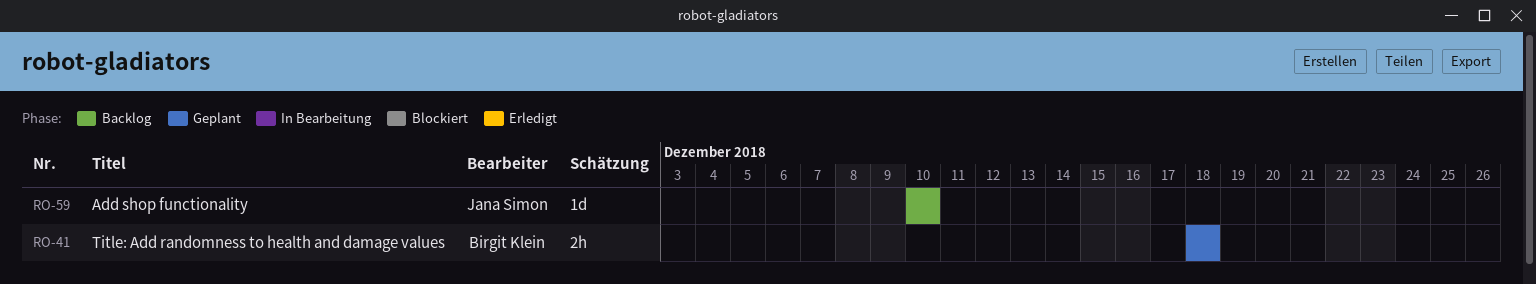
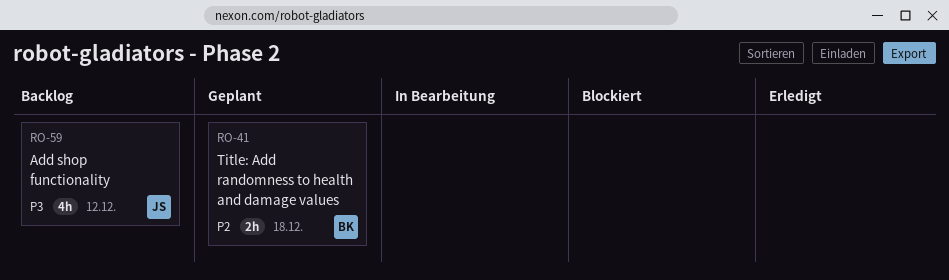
RO-59, estimate: 1d -> 4h
RO-59, due: Dec 10 -> Dec 12

